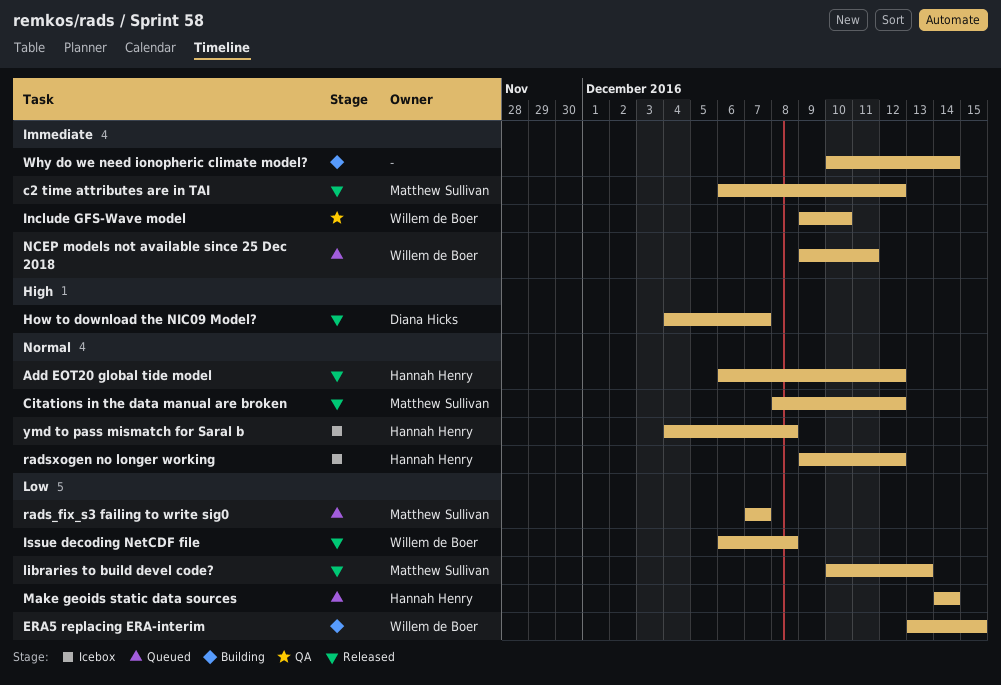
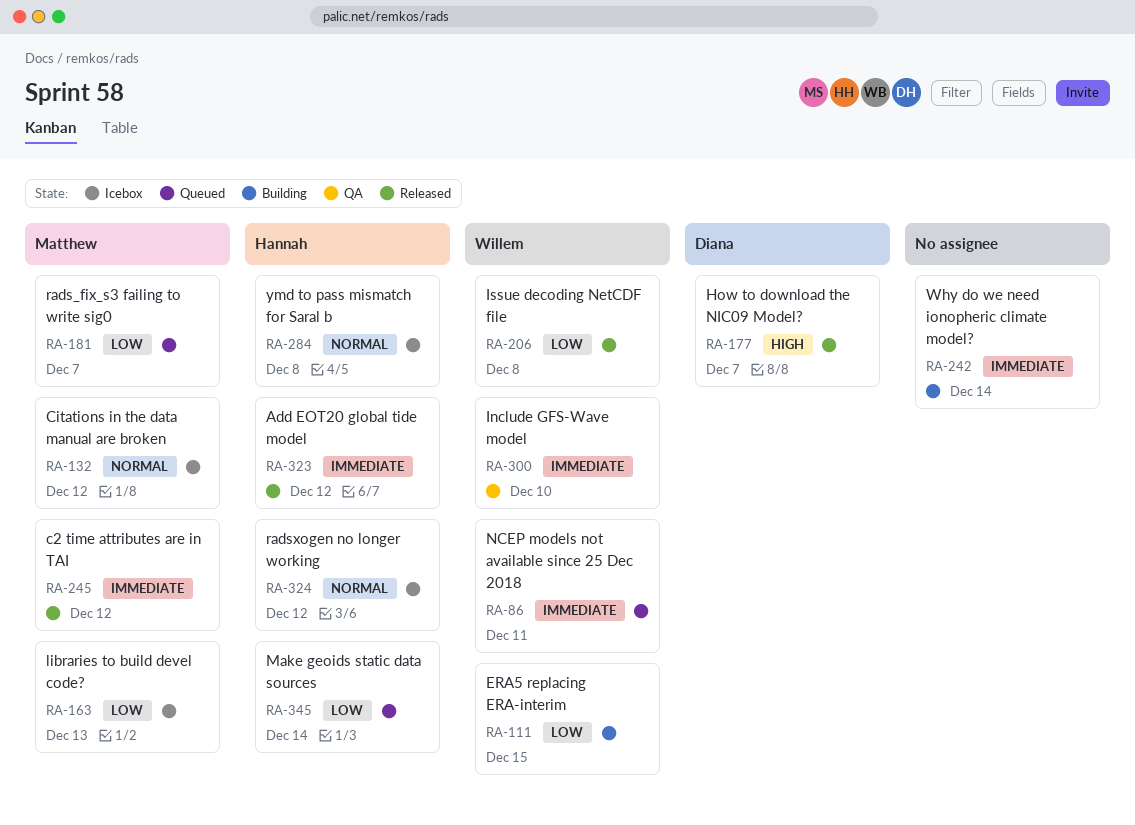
Add EOT20 global tide model, priority: Normal -> Immediate
Citations in the data manual are broken, status: Released -> Icebox
libraries to build devel code?, status: Released -> Icebox

